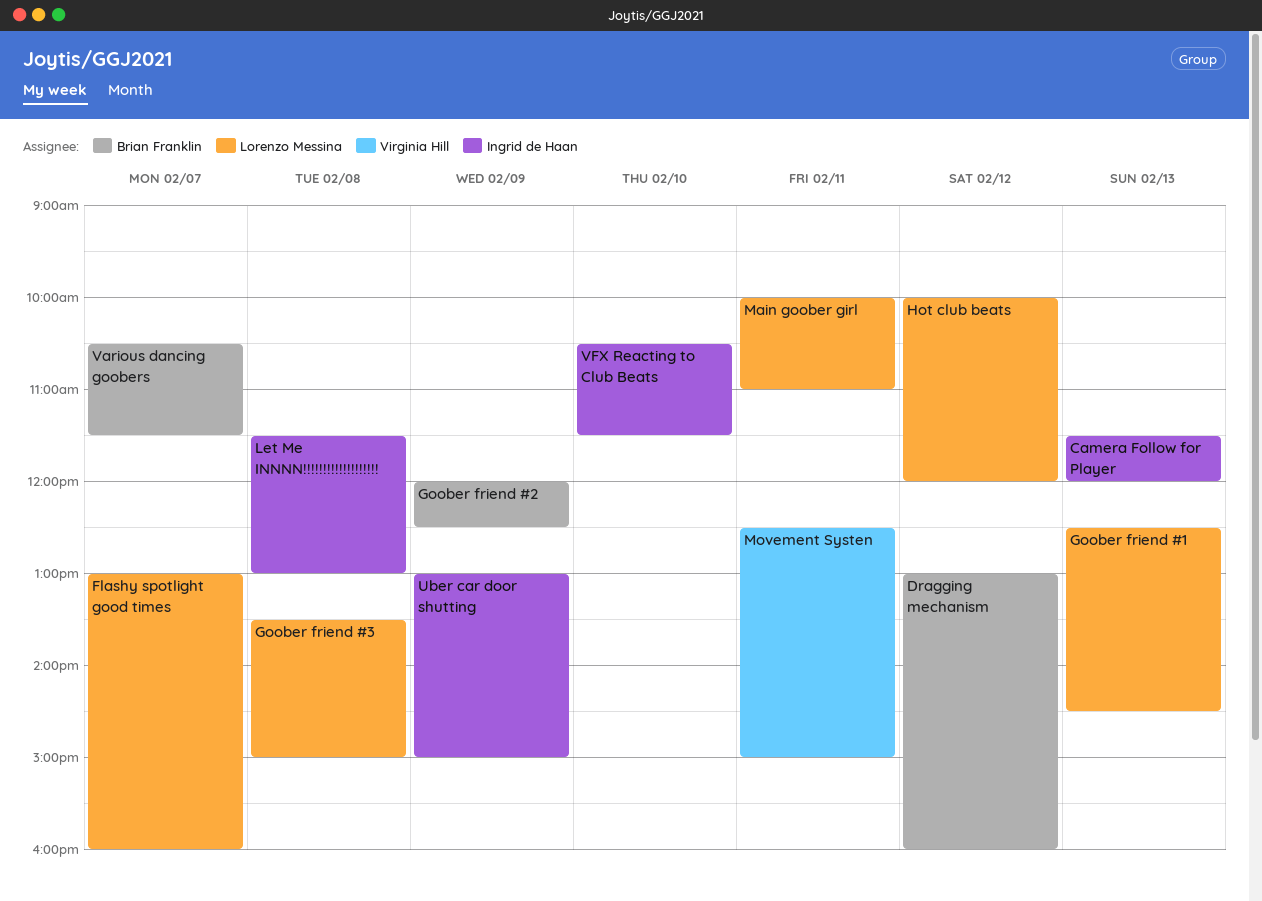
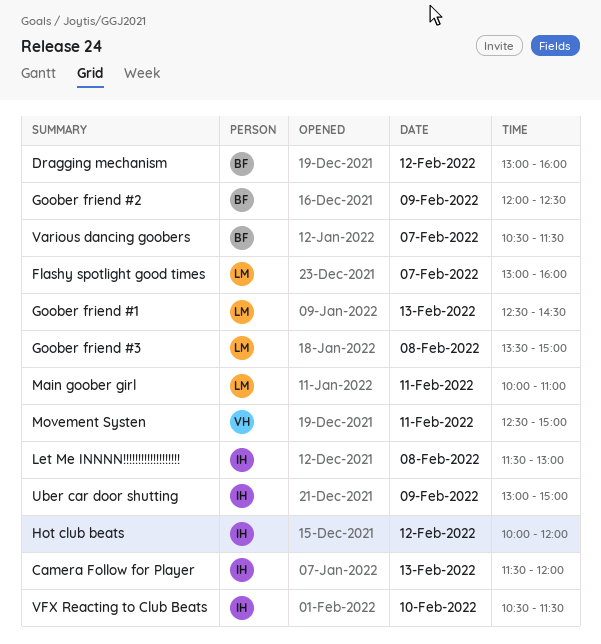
Hot club beats, owner: Lorenzo Messina -> Ingrid de Haan

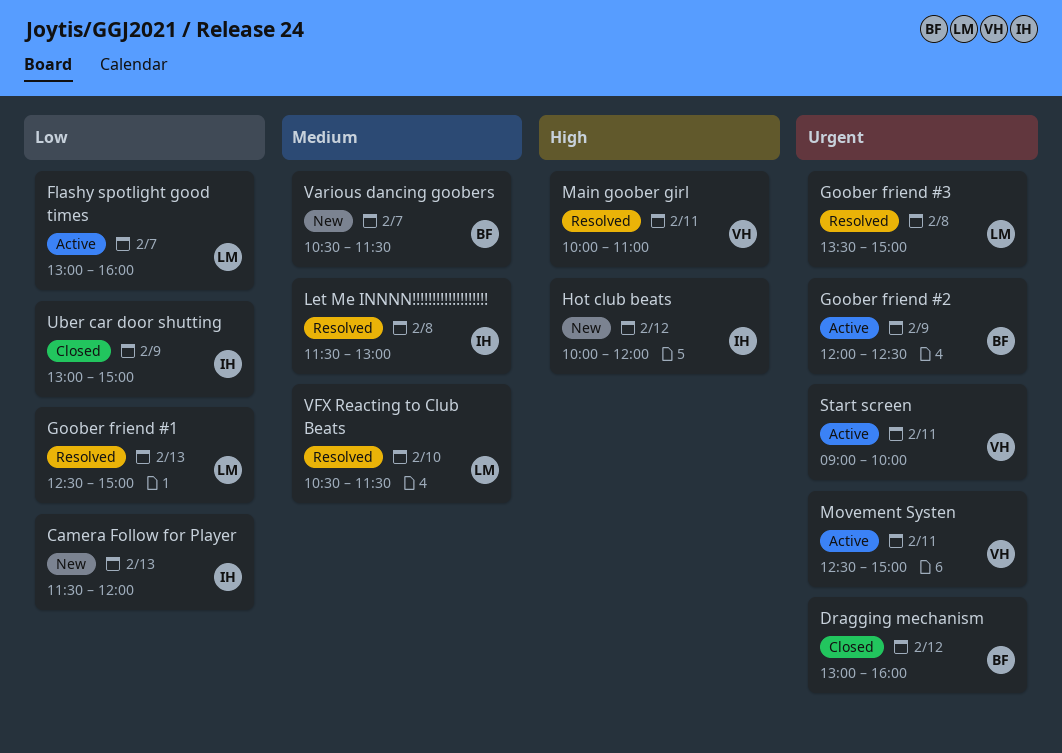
Goober friend #1, ends: 14:30 -> 15:00
Main goober girl, owner: LM -> VH
Start screen: none -> present
VFX Reacting to Club Beats, owner: IH -> LM

